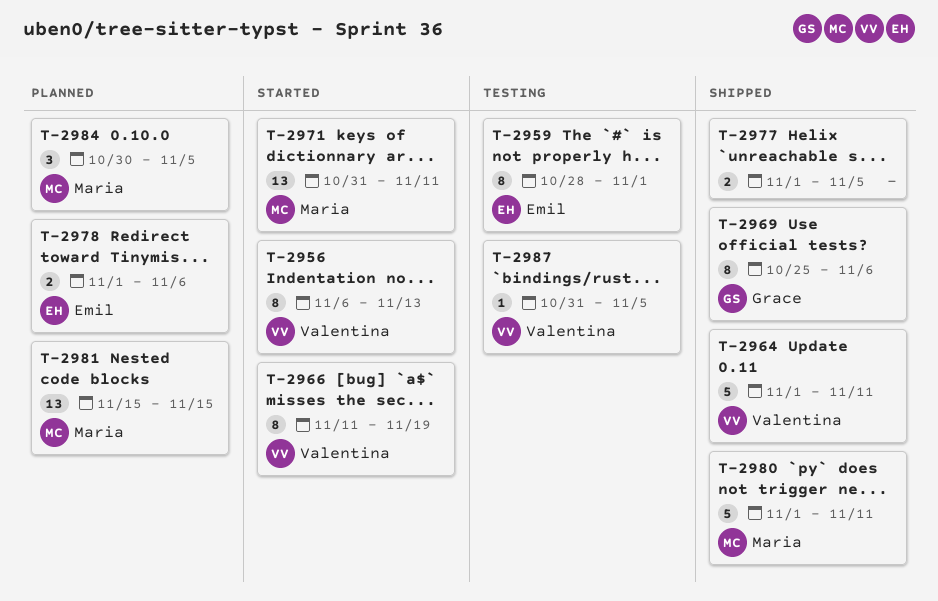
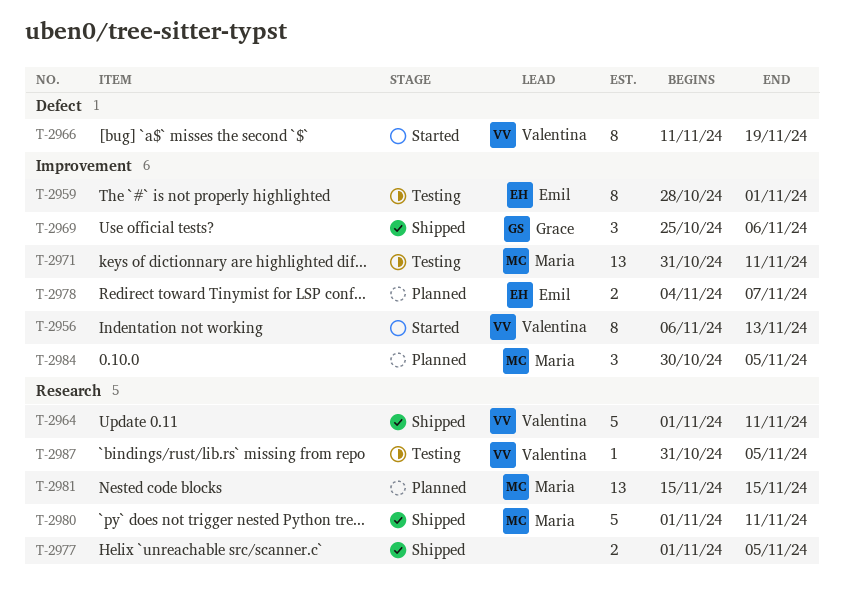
T-2969, estimate: 8 -> 3
T-2971, status: Started -> Testing
T-2978, start: Nov 1 -> Nov 4
T-2978, due: Nov 6 -> Nov 7

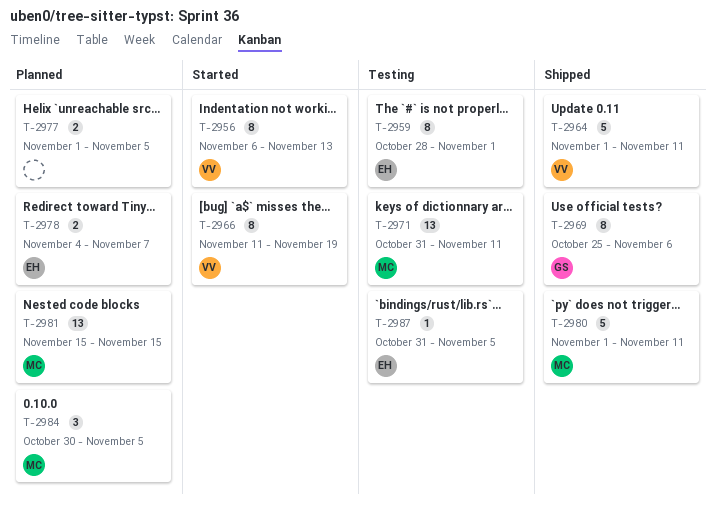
T-2969, estimate: 3 -> 8
T-2977, status: Shipped -> Planned
T-2987, owner: Valentina -> Emil

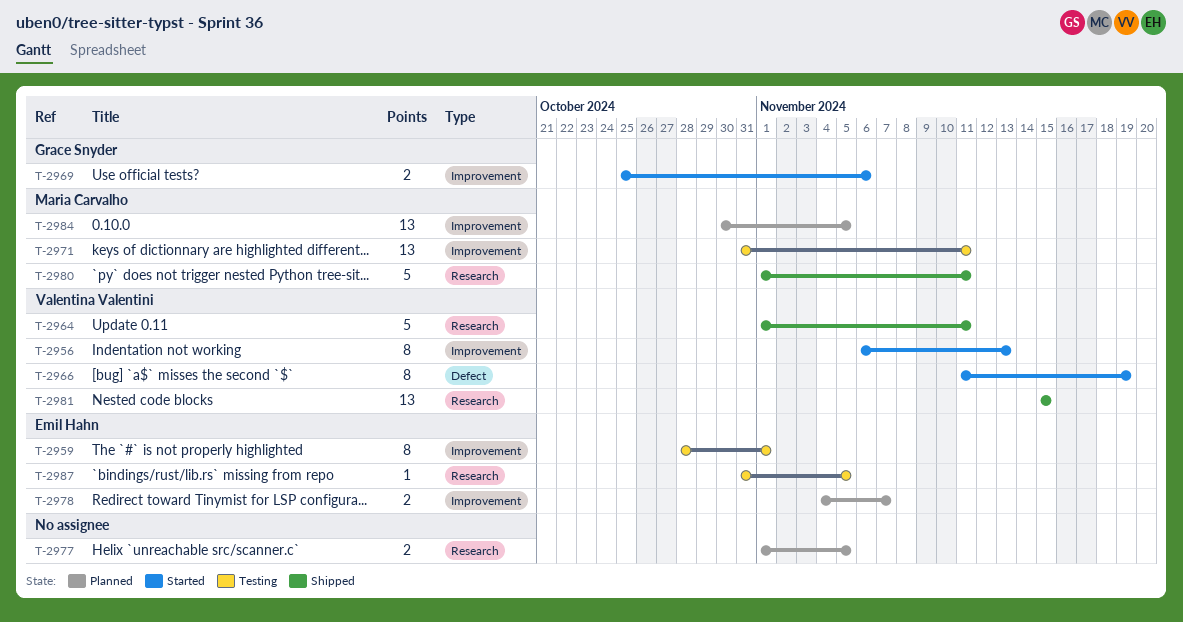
T-2969, status: Shipped -> Started
T-2969, estimate: 8 -> 2
T-2981, status: Planned -> Shipped
T-2981, owner: Maria Carvalho -> Valentina Valentini
T-2984, estimate: 3 -> 13

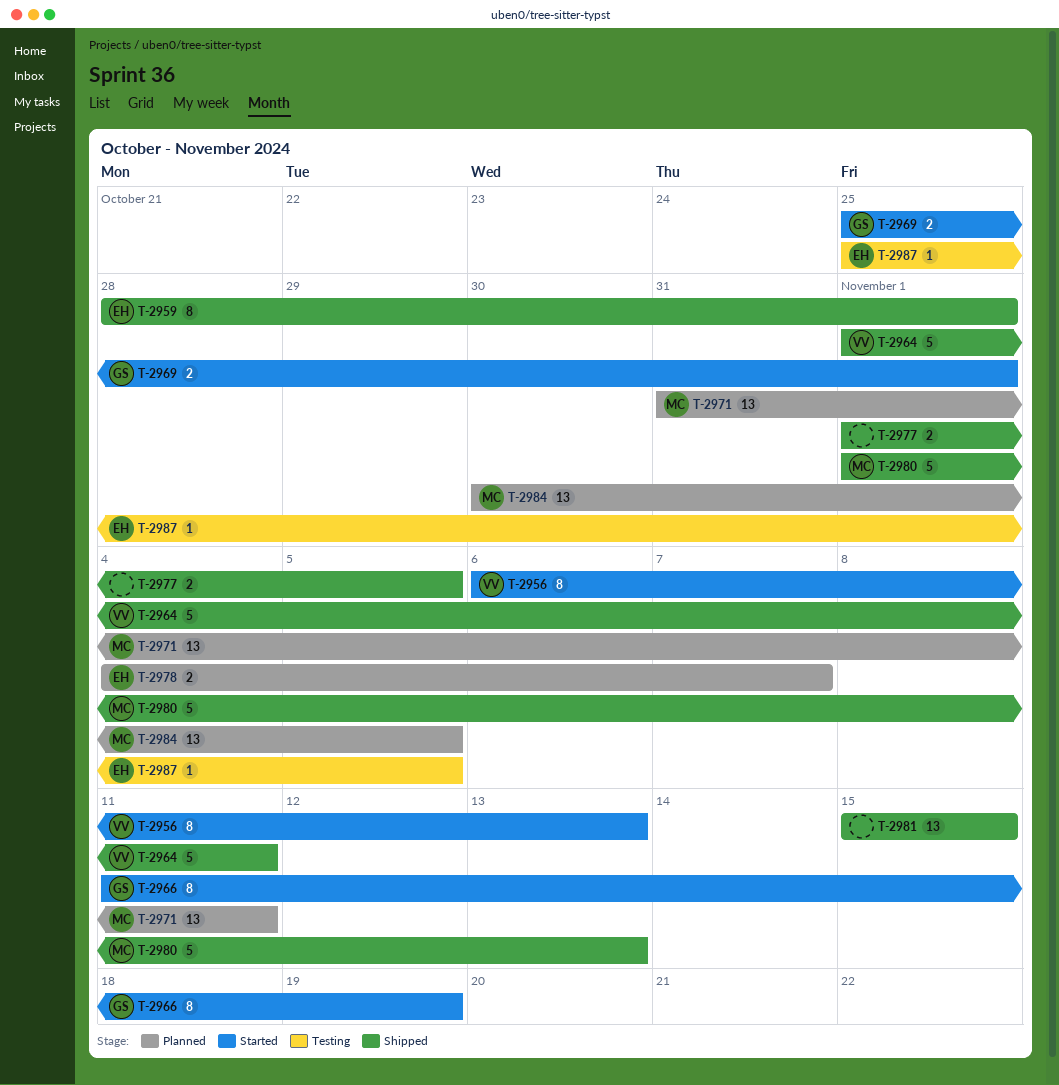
T-2959, status: Testing -> Shipped
T-2966, owner: Valentina Valentini -> Grace Snyder
T-2969, due: Nov 6 -> Nov 1
T-2971, status: Testing -> Planned
T-2977, status: Planned -> Shipped
T-2980, due: Nov 11 -> Nov 13
T-2981, owner: Valentina Valentini -> none
T-2987, start: Oct 31 -> Oct 25

